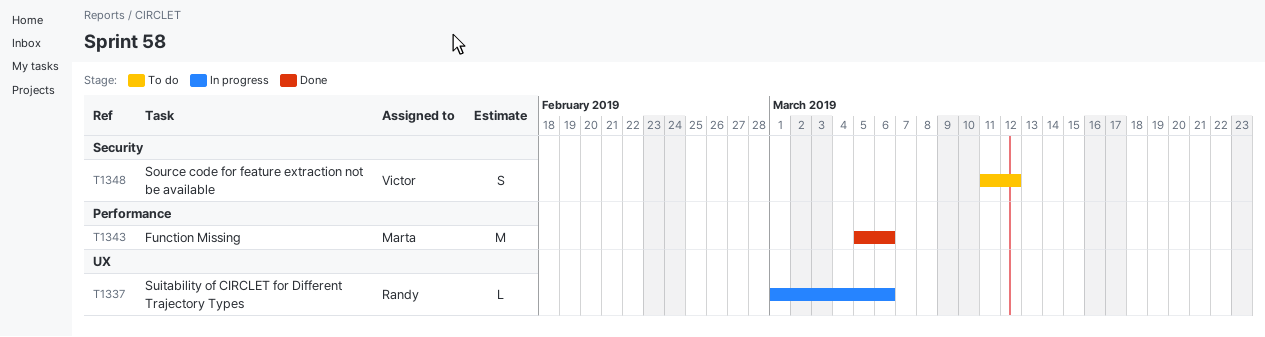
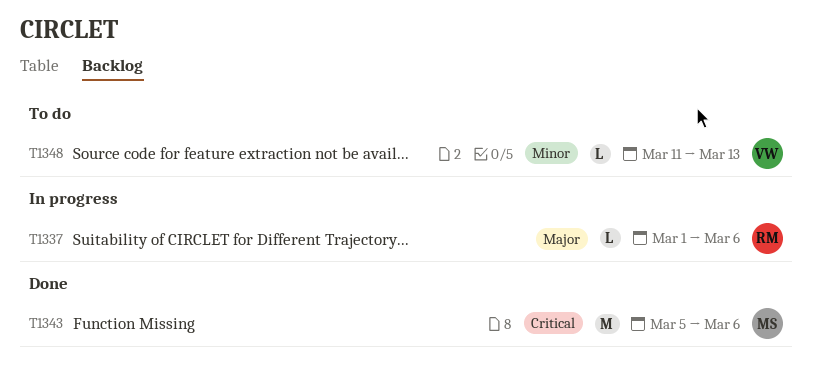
T1348, estimate: S -> L
T1348, due: Mar 12 -> Mar 13

